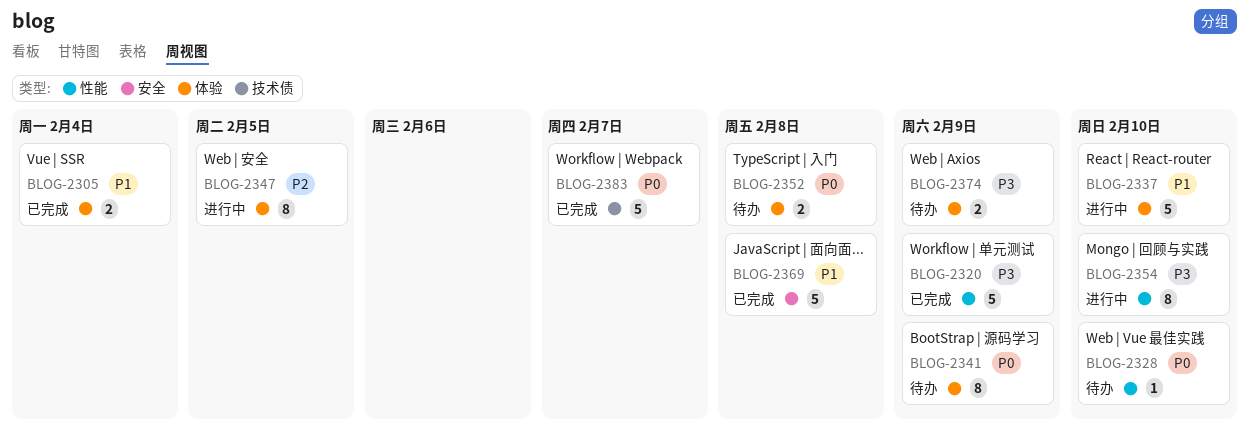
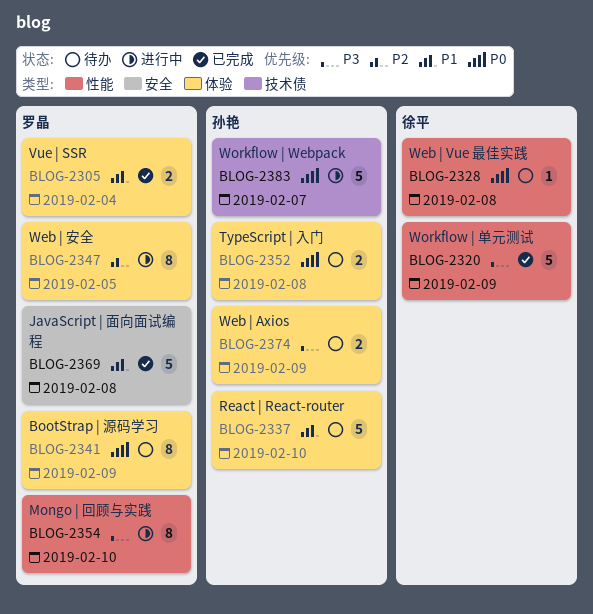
BLOG-2328, due: Feb 10 -> Feb 8
BLOG-2337, status: 进行中 -> 待办
BLOG-2383, status: 已完成 -> 进行中

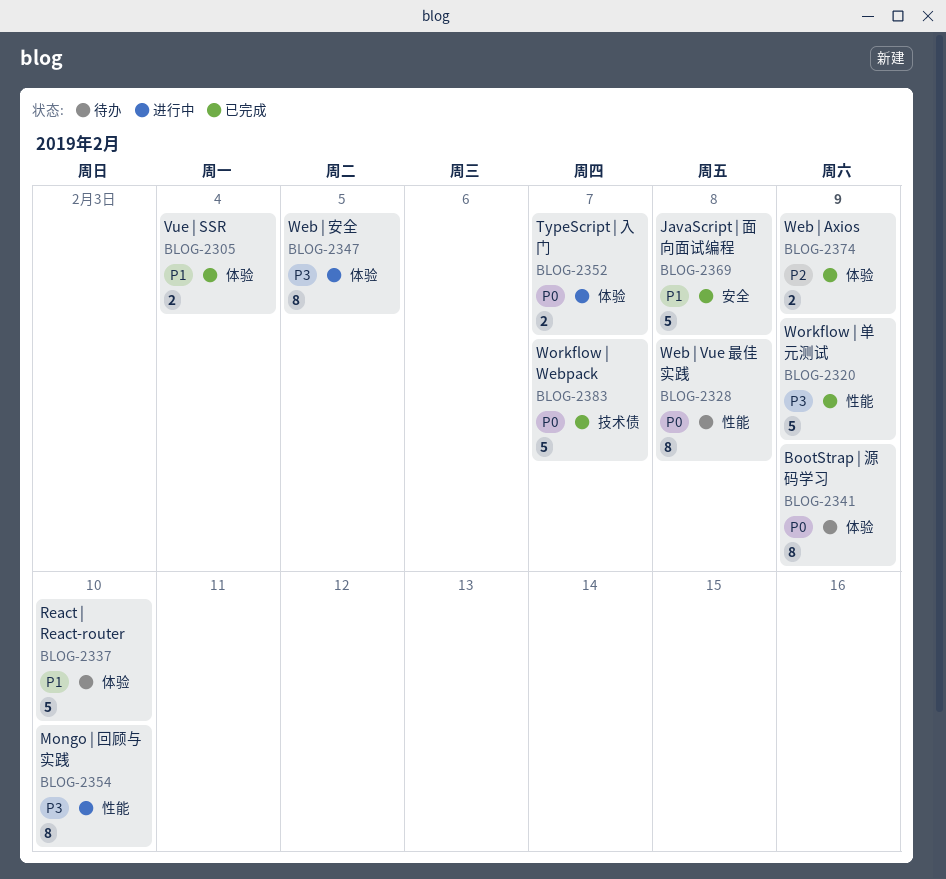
BLOG-2328, estimate: 1 -> 8
BLOG-2347, priority: P2 -> P3
BLOG-2352, status: 待办 -> 进行中
BLOG-2352, due: Feb 8 -> Feb 7
BLOG-2374, status: 待办 -> 已完成
BLOG-2374, priority: P3 -> P2
BLOG-2383, status: 进行中 -> 已完成

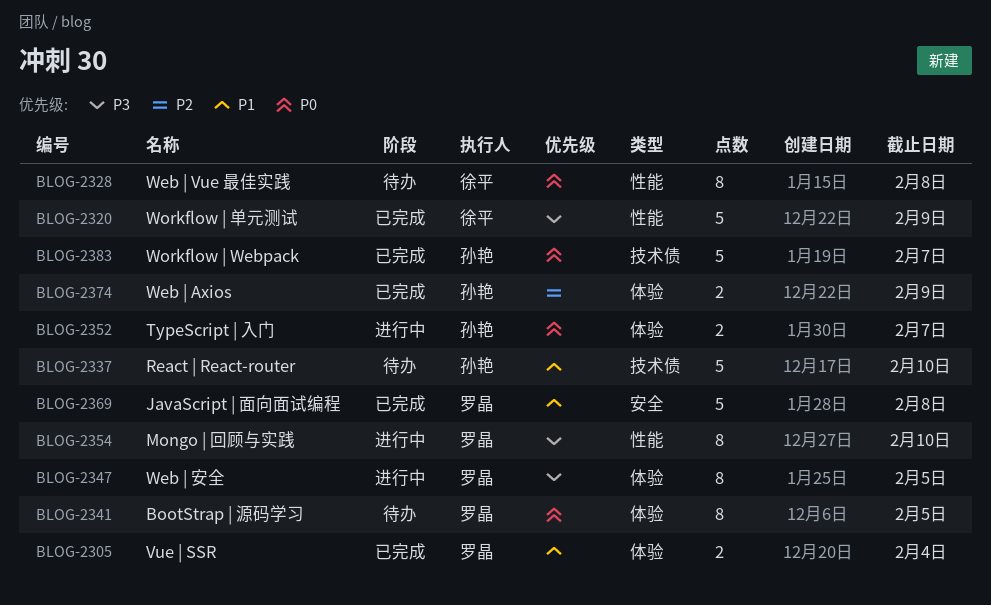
BLOG-2337, label: 体验 -> 技术债
BLOG-2341, due: Feb 9 -> Feb 5

